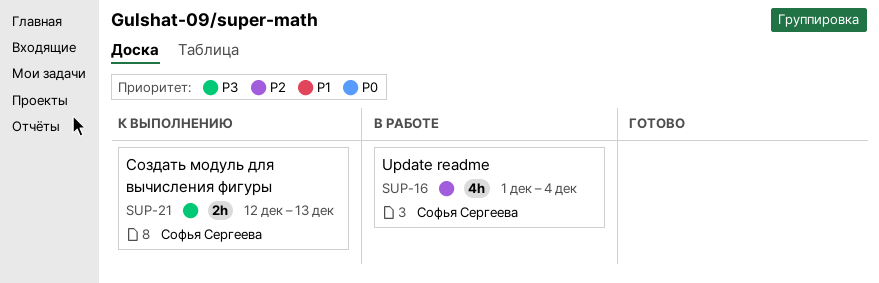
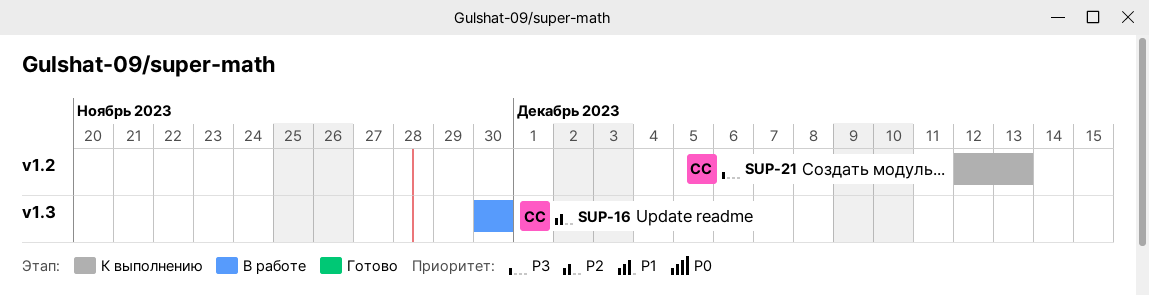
SUP-16, start: Dec 1 -> Nov 30
SUP-16, due: Dec 4 -> Nov 30

